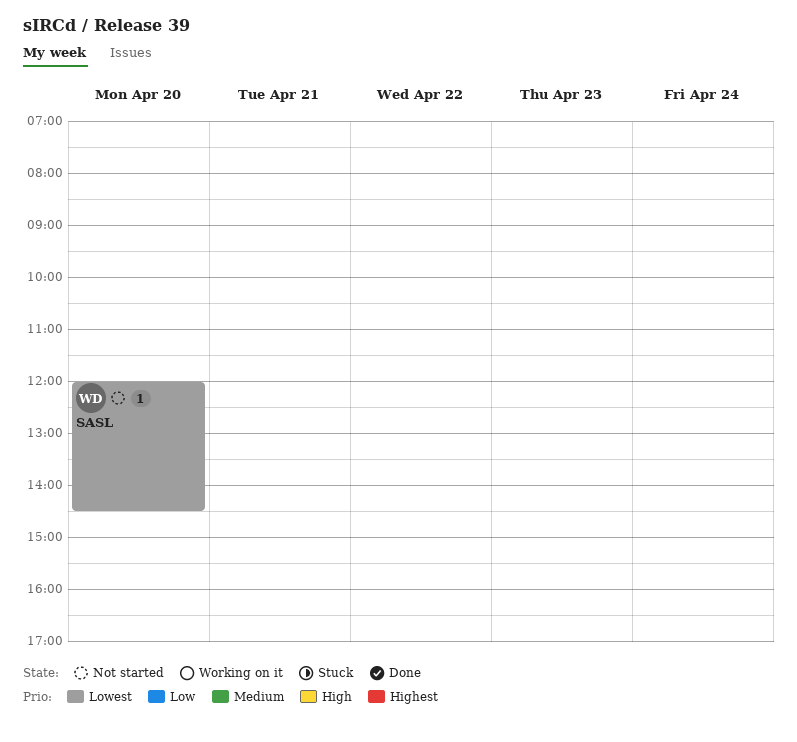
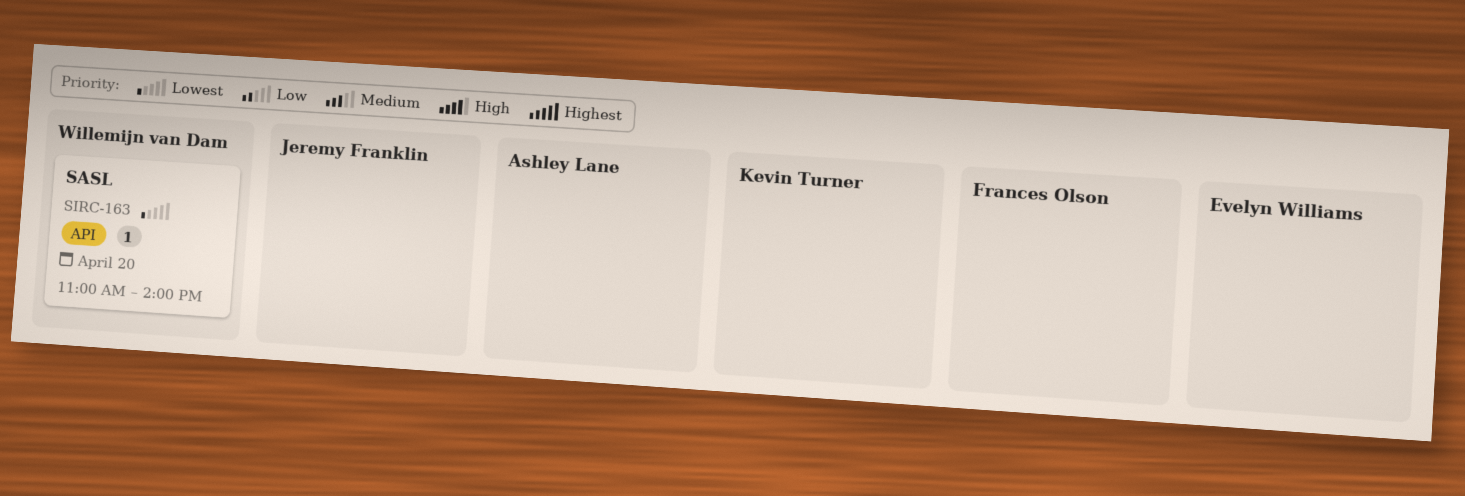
SASL, begins: 12:00 -> 11:00
SASL, ends: 14:30 -> 14:00

